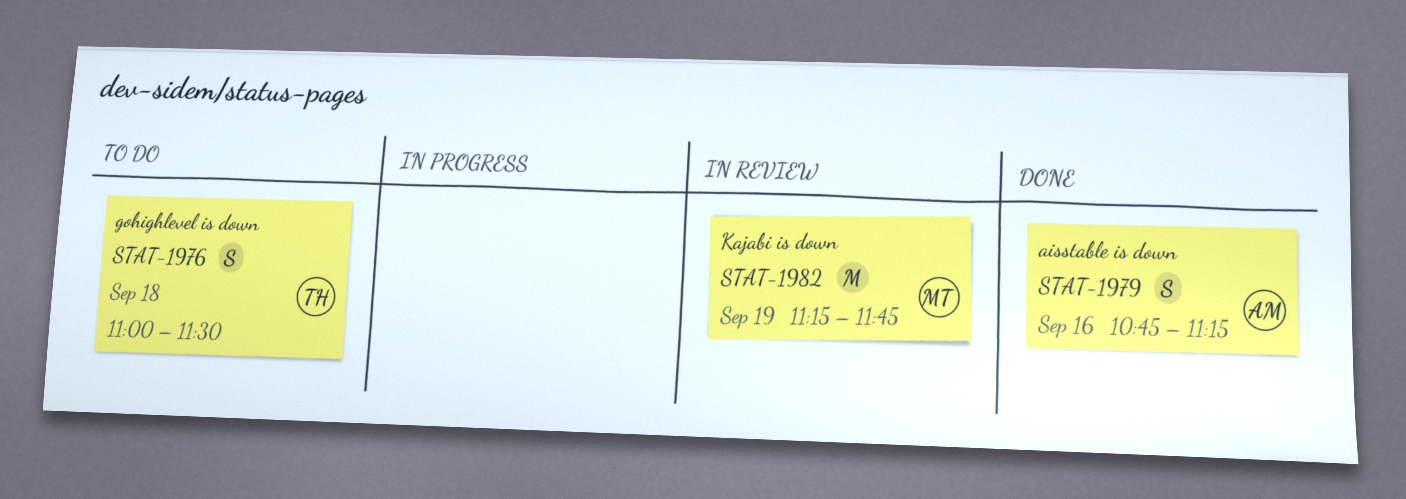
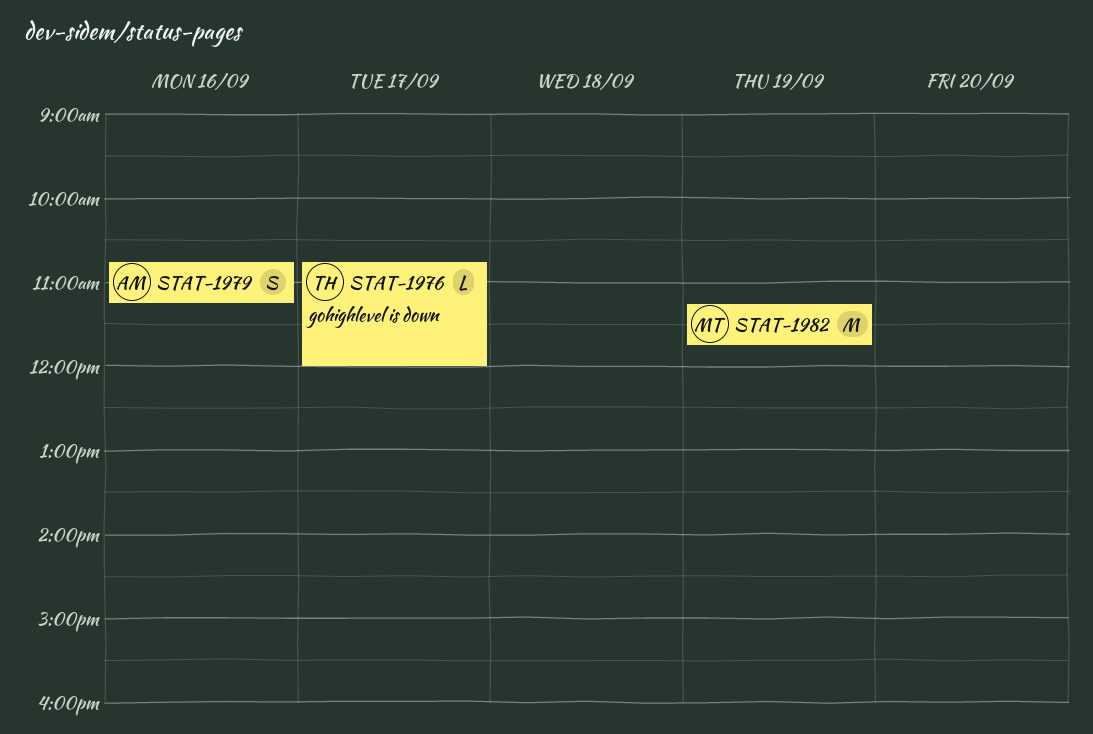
STAT-1976, estimate: S -> L
STAT-1976, day: Sep 18 -> Sep 17
STAT-1976, begins: 11:00 -> 10:45
STAT-1976, ends: 11:30 -> 12:00

